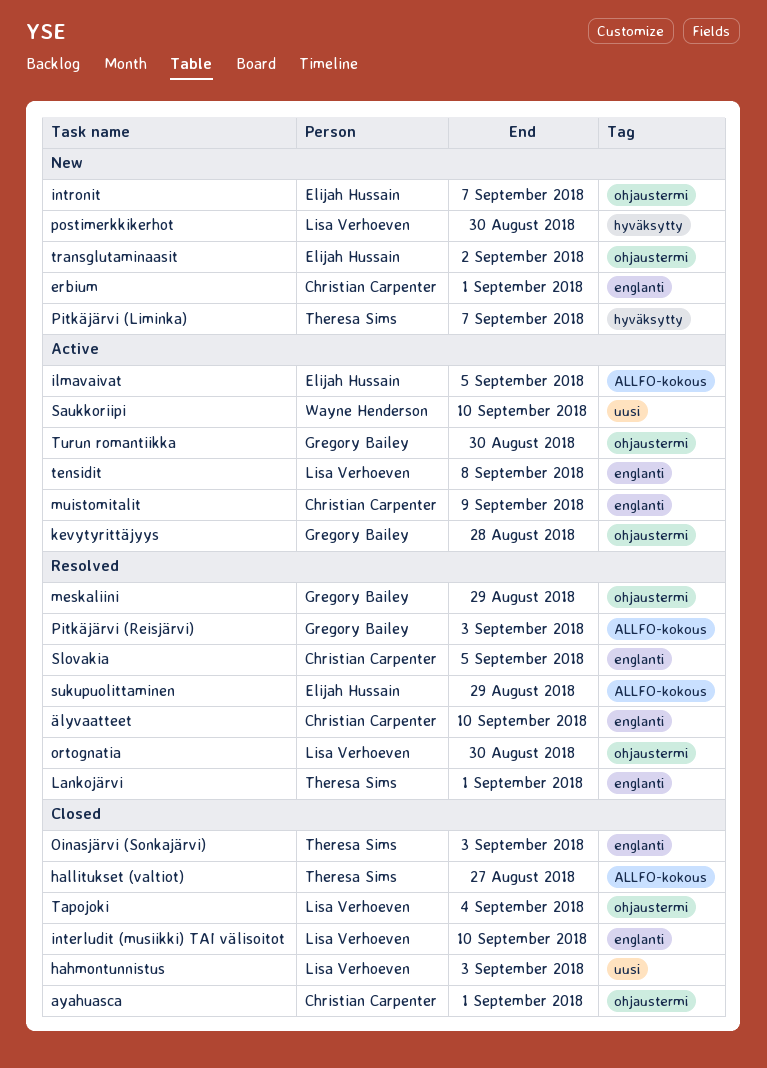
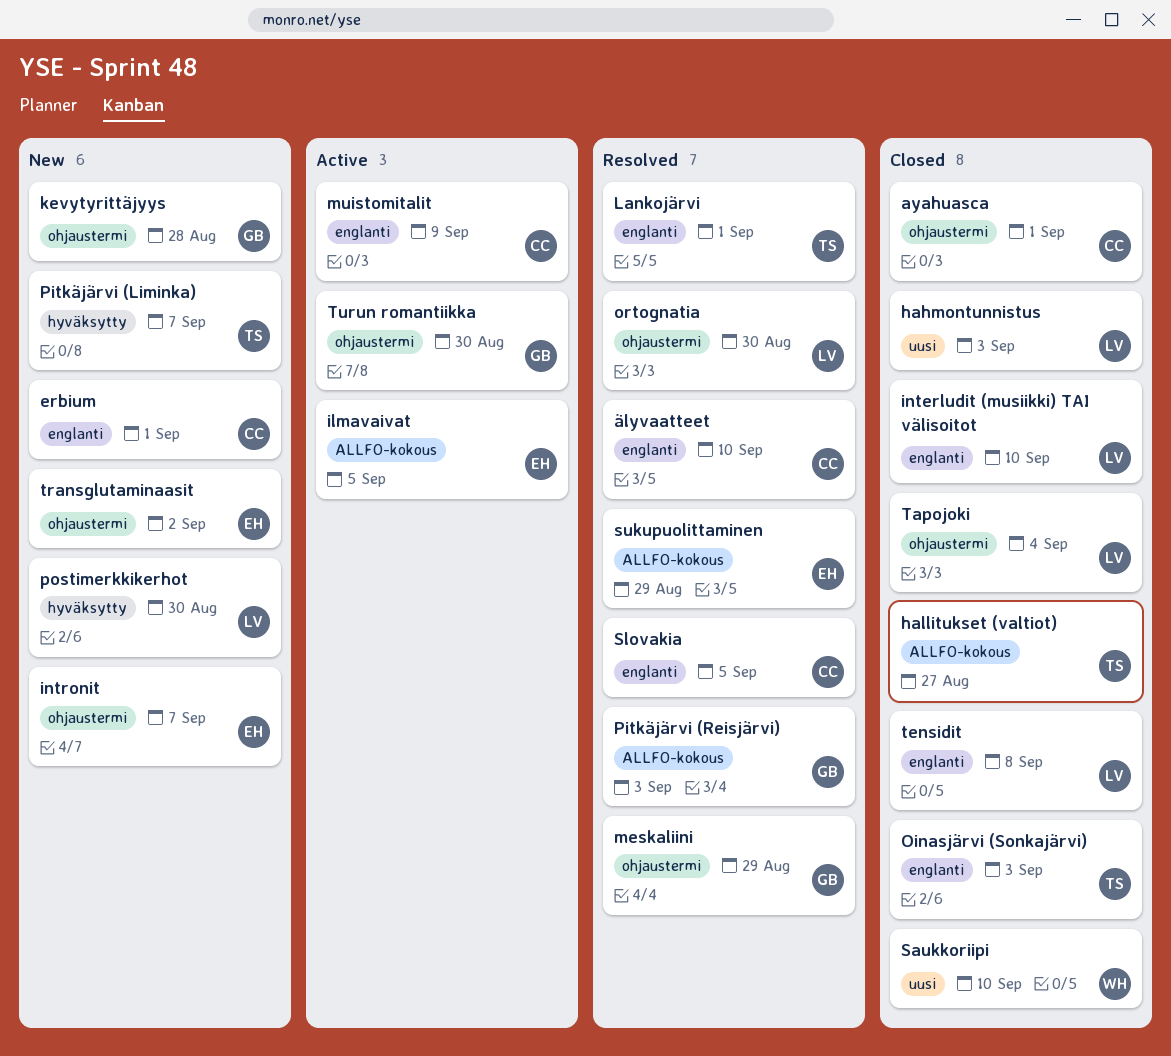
kevytyrittäjyys, status: Active -> New
Saukkoriipi, status: Active -> Closed
tensidit, status: Active -> Closed

